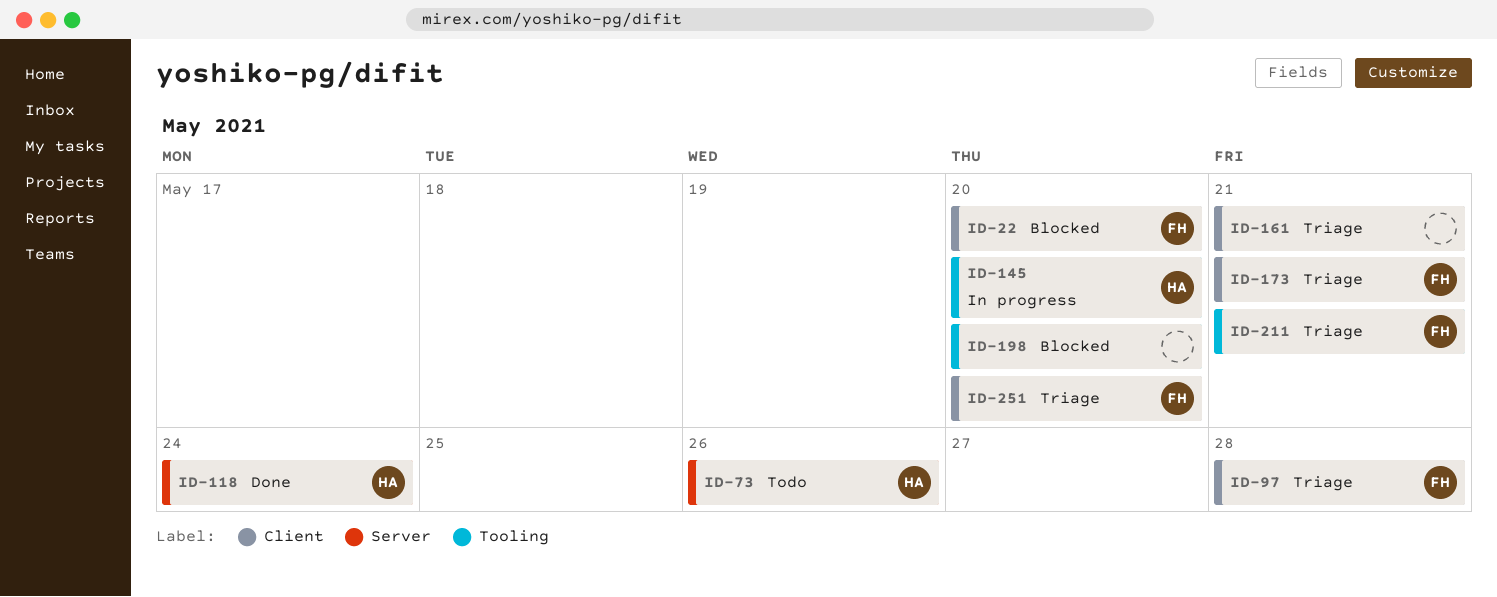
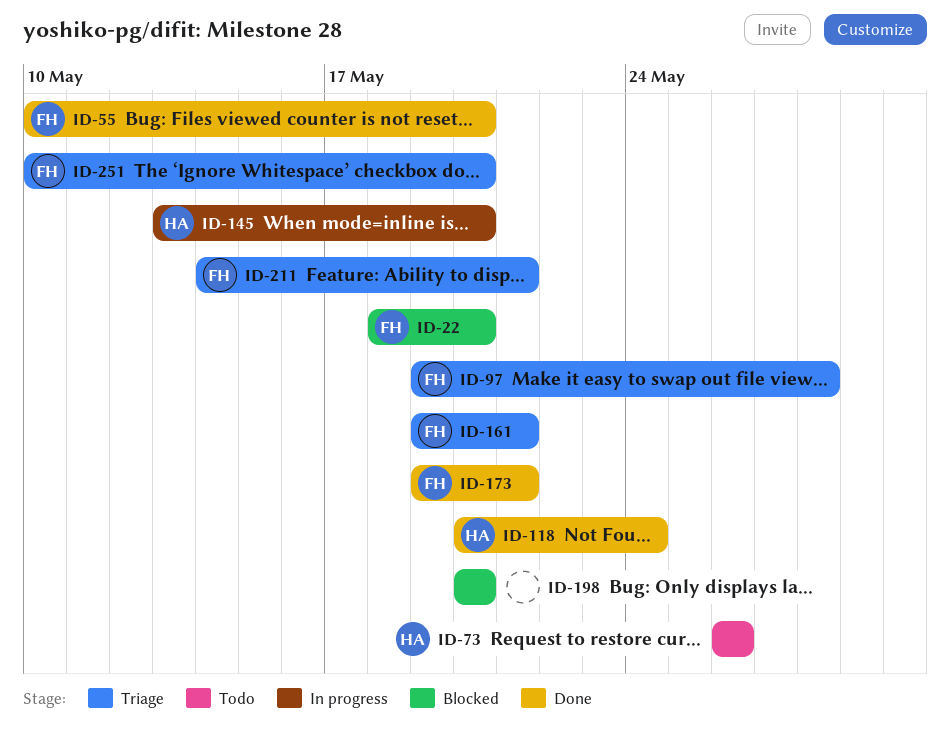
ID-55: none -> present
ID-161, owner: none -> FH
ID-173, status: Triage -> Done

